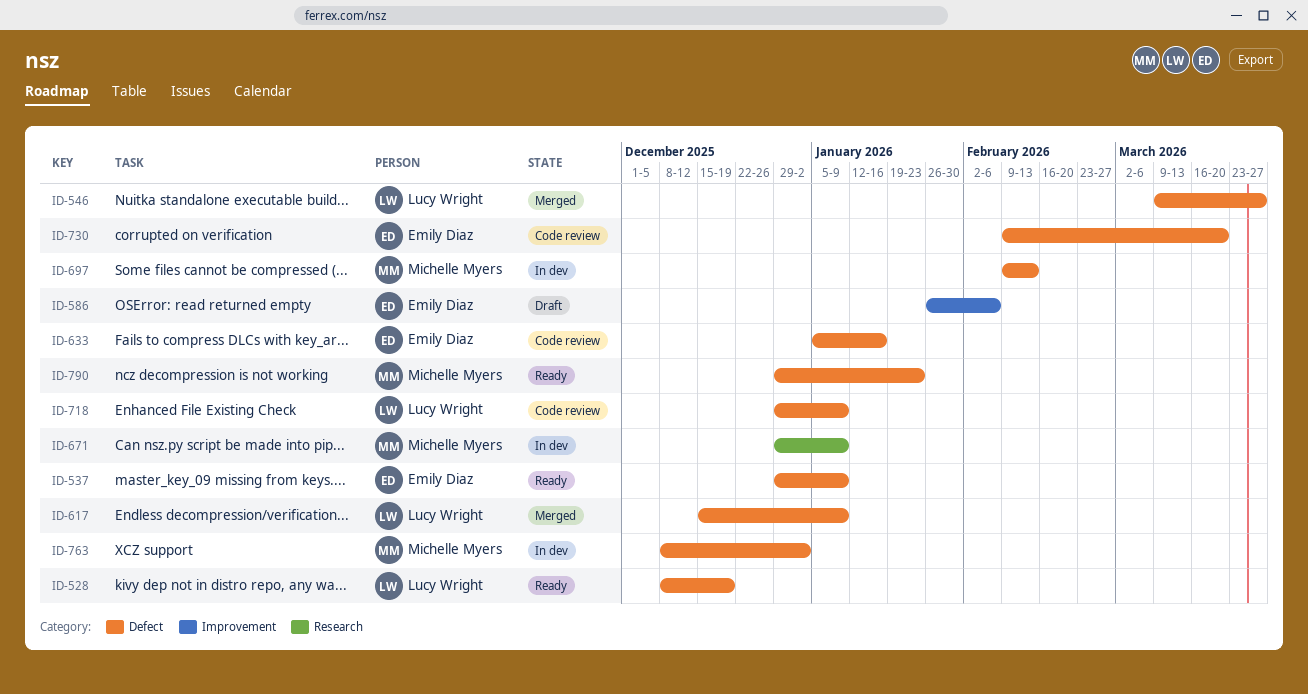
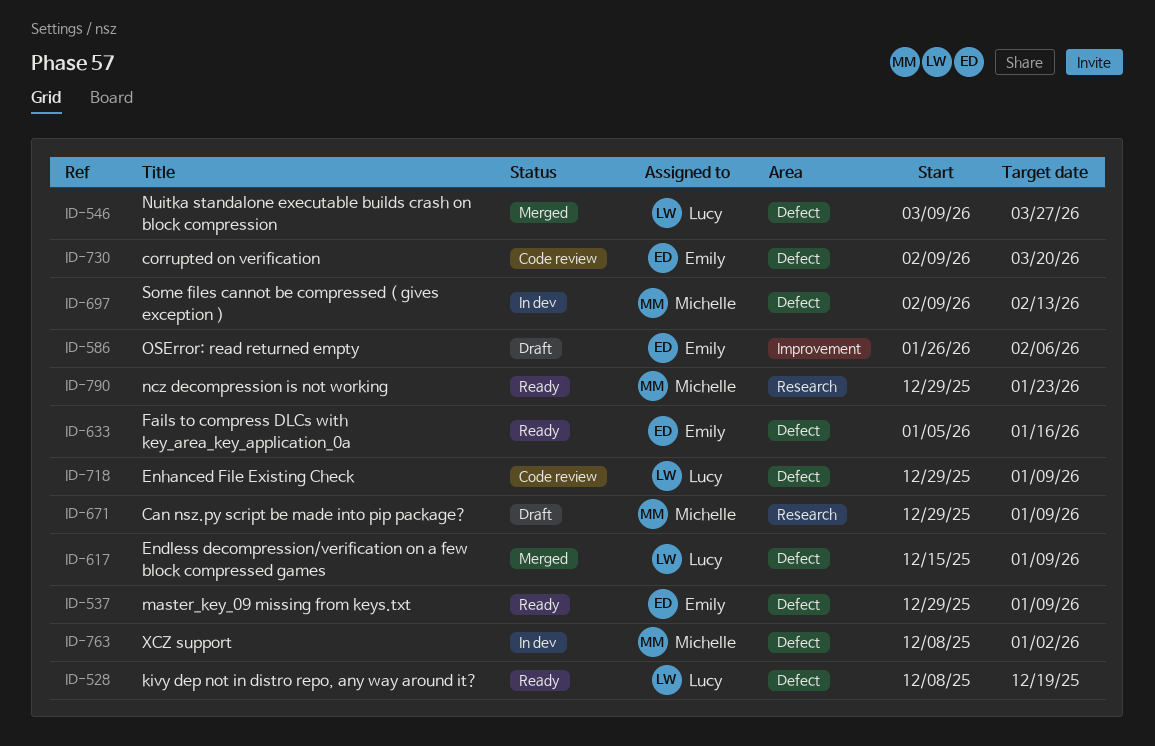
ID-633, status: Code review -> Ready
ID-671, status: In dev -> Draft
ID-790, label: Defect -> Research

